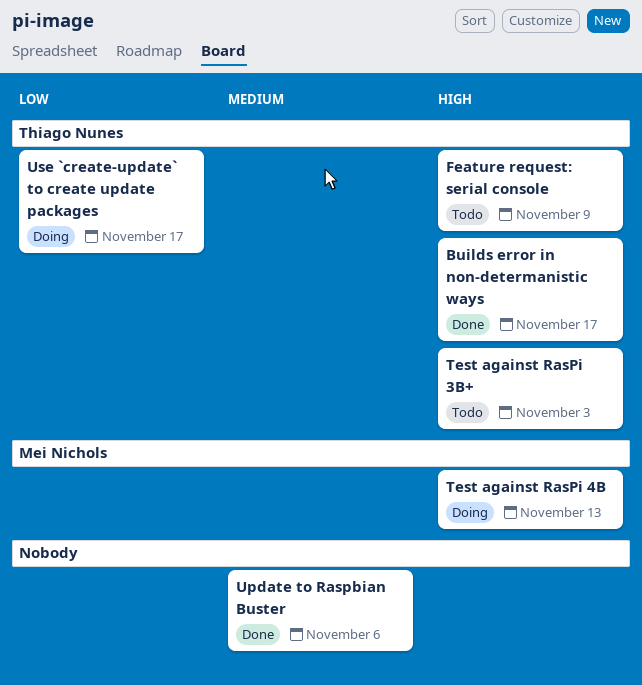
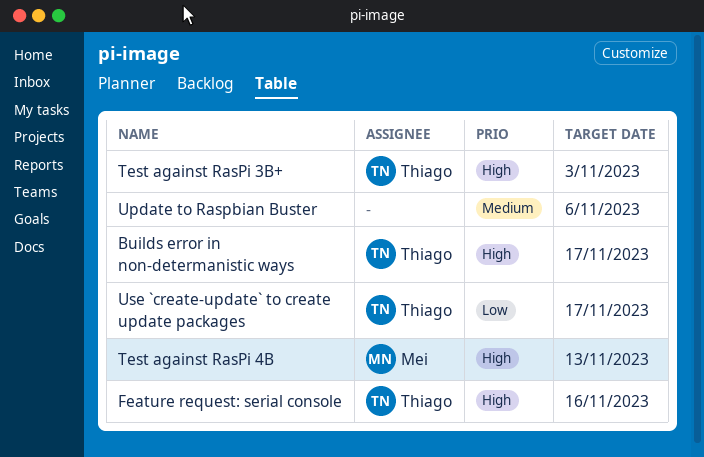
Feature request: serial console, due: Nov 9 -> Nov 16

